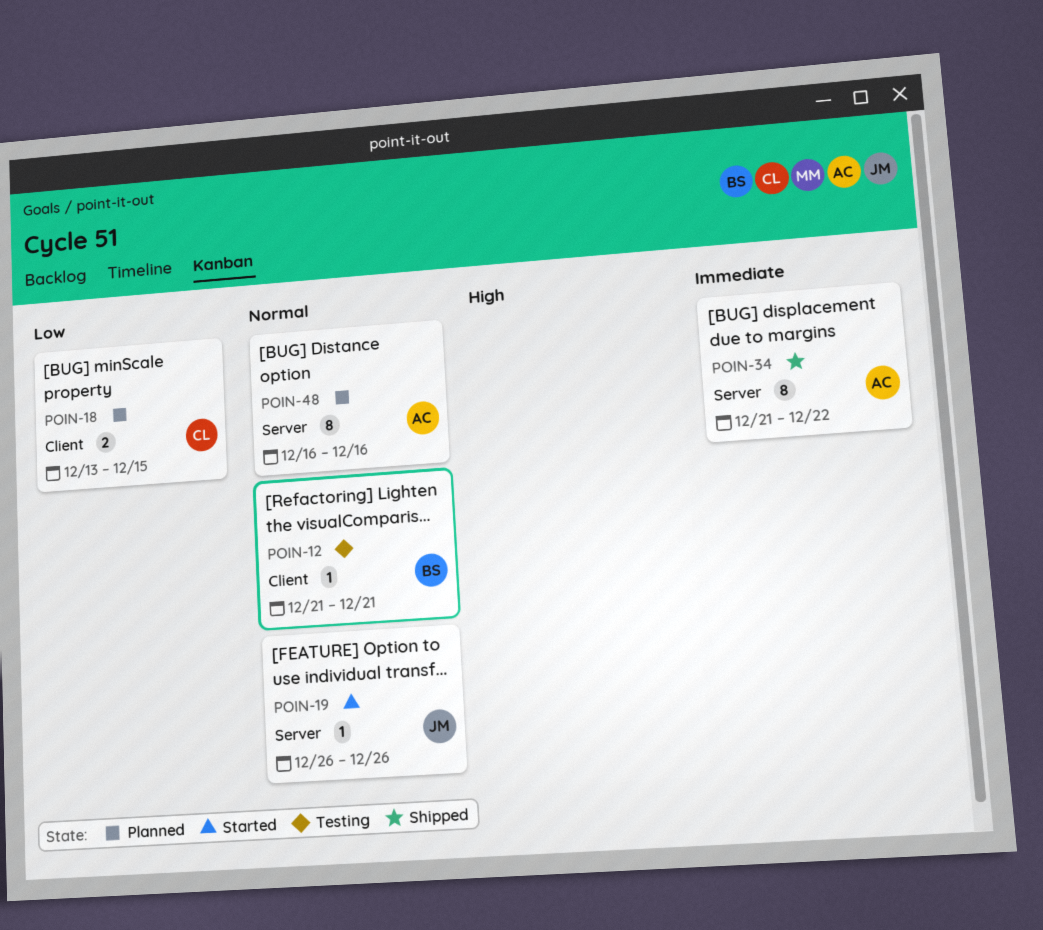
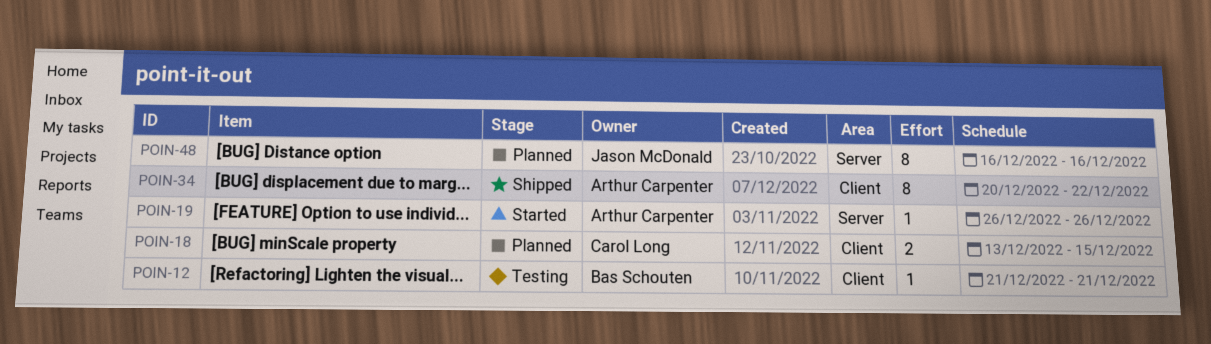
POIN-19, owner: Jason McDonald -> Arthur Carpenter
POIN-34, label: Server -> Client
POIN-34, start: Dec 21 -> Dec 20
POIN-48, owner: Arthur Carpenter -> Jason McDonald

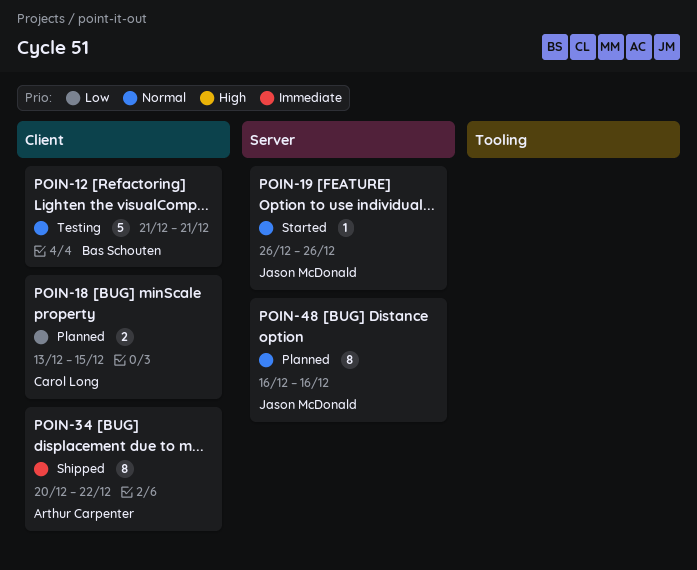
POIN-12, estimate: 1 -> 5
POIN-19, owner: Arthur Carpenter -> Jason McDonald

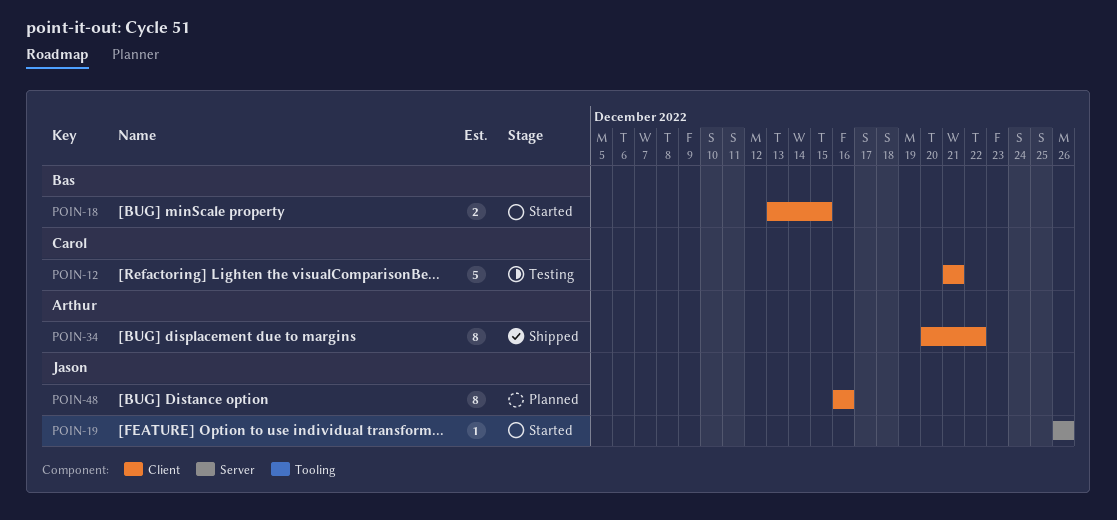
POIN-12, owner: Bas Schouten -> Carol Long
POIN-18, status: Planned -> Started
POIN-18, owner: Carol Long -> Bas Schouten
POIN-48, label: Server -> Client

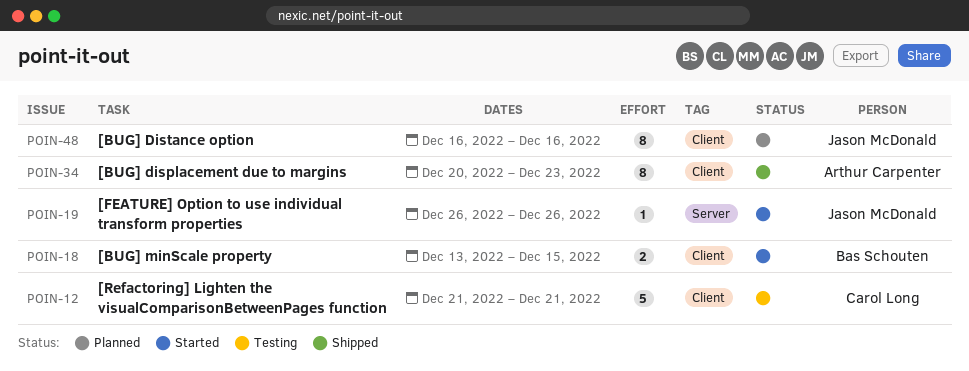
POIN-34, due: Dec 22 -> Dec 23

